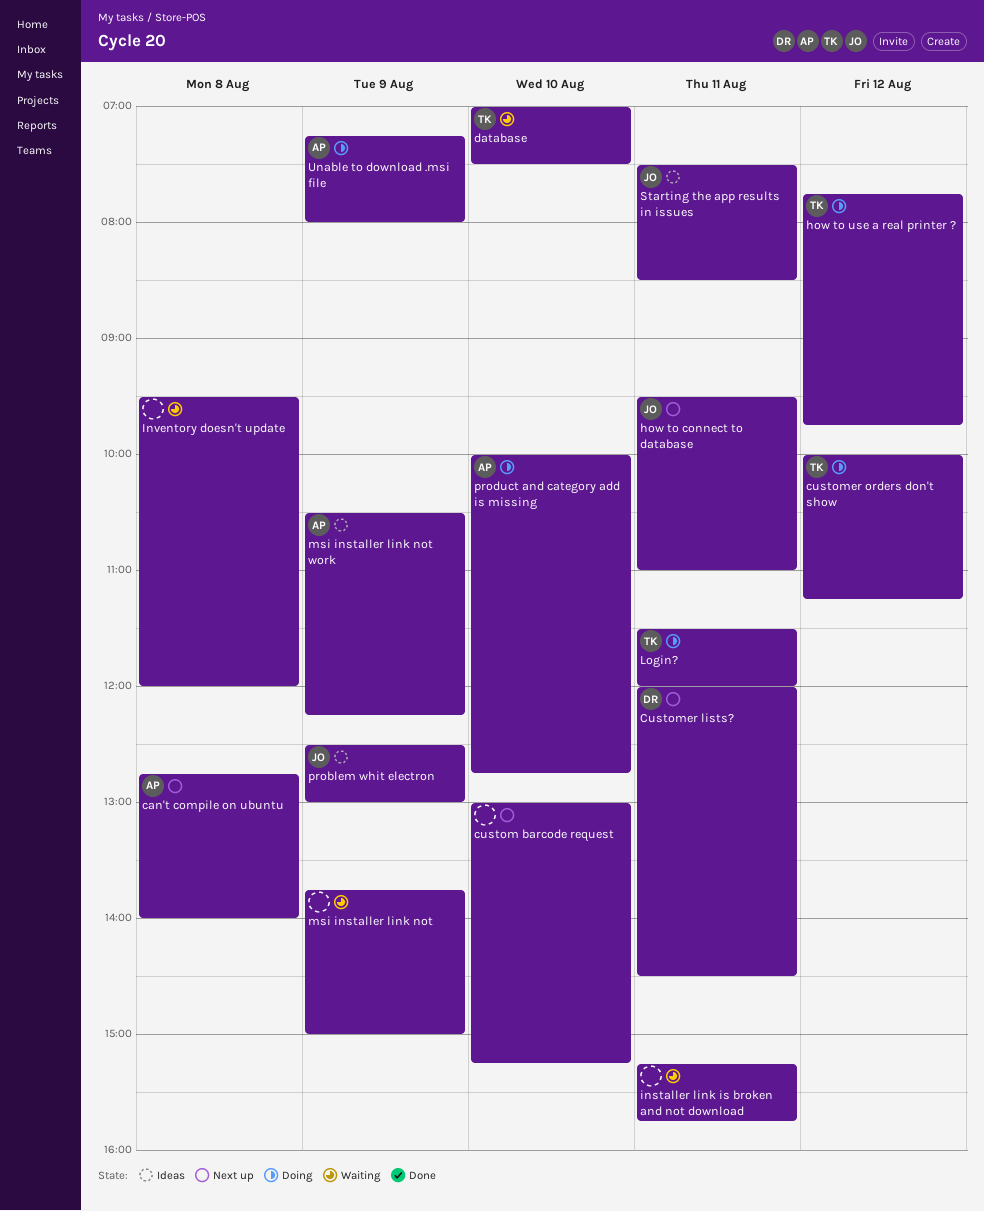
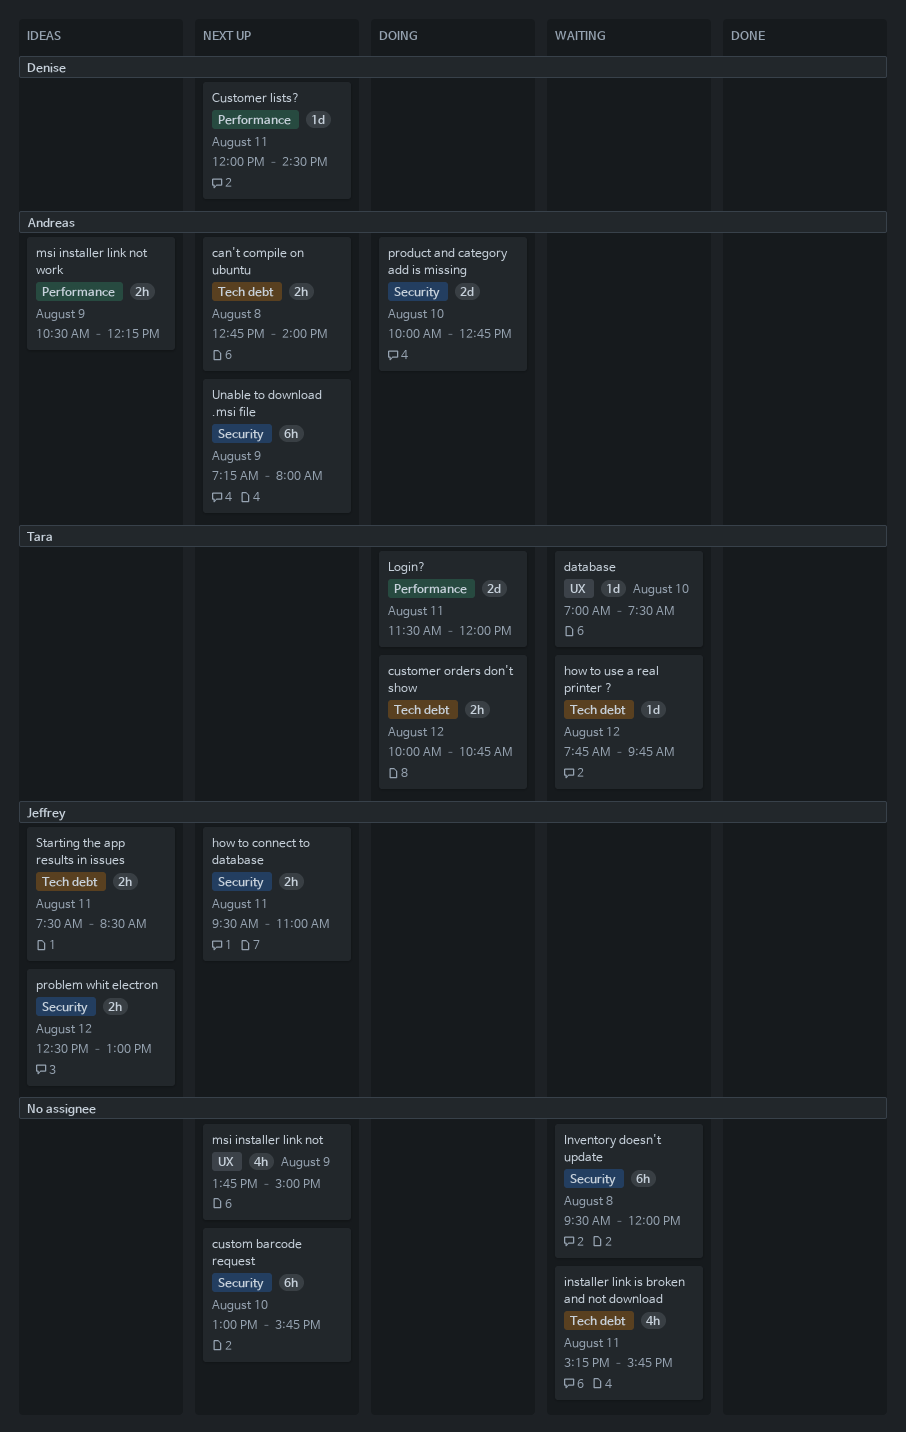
custom barcode request, ends: 15:15 -> 15:45
customer orders don't show, ends: 11:15 -> 10:45
how to use a real printer ?, status: Doing -> Waiting
msi installer link not, status: Waiting -> Next up
problem whit electron, day: Aug 9 -> Aug 12
Unable to download .msi file, status: Doing -> Next up

